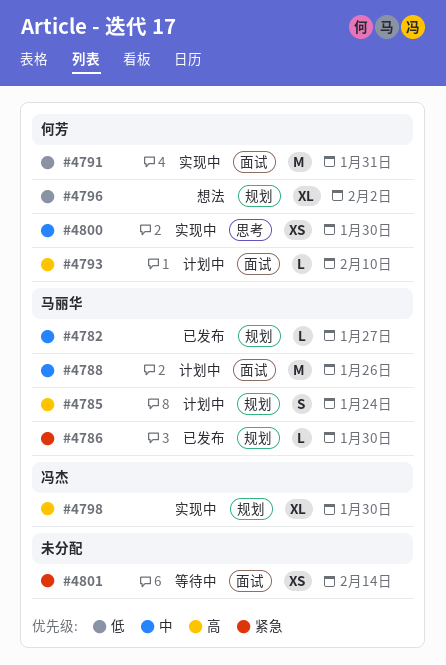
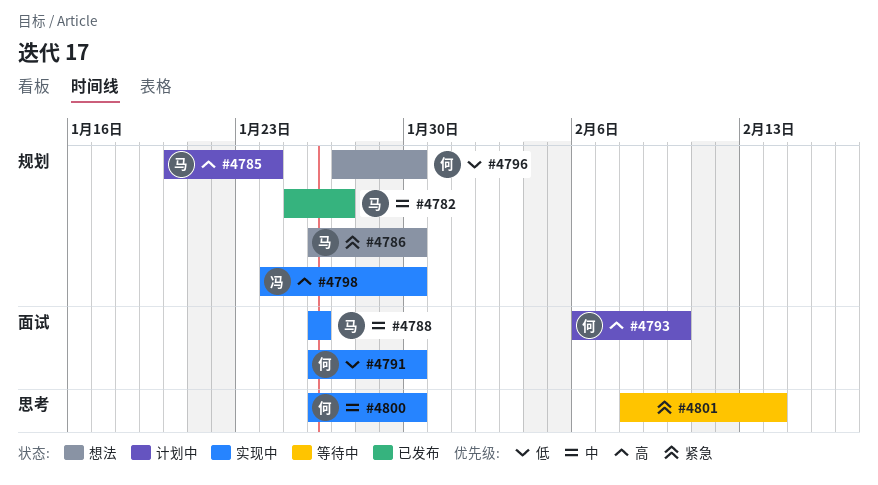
#4786, status: 已发布 -> 想法
#4788, status: 计划中 -> 实现中
#4791, due: Jan 31 -> Jan 30
#4796, due: Feb 2 -> Jan 30
#4801, label: 面试 -> 思考

